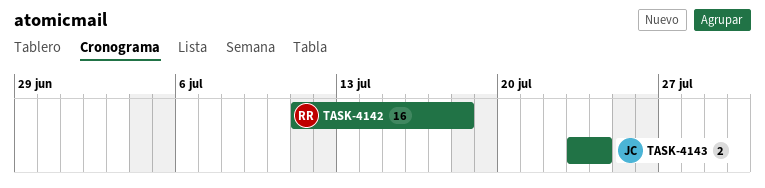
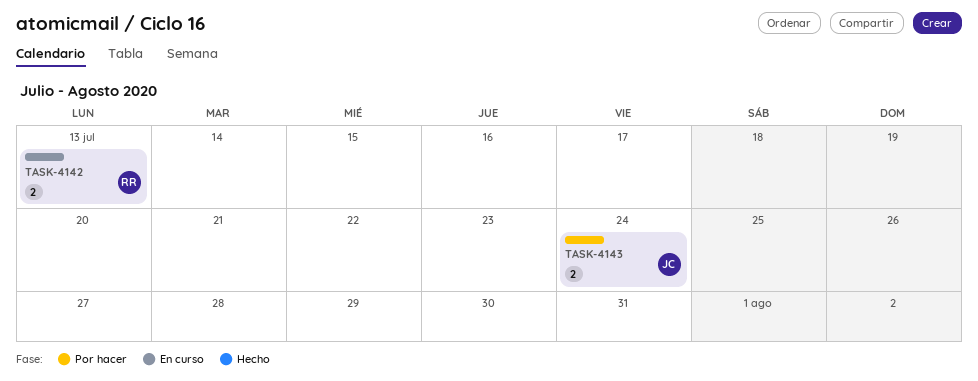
TASK-4142, estimate: 16 -> 2
TASK-4142, due: Jul 18 -> Jul 13

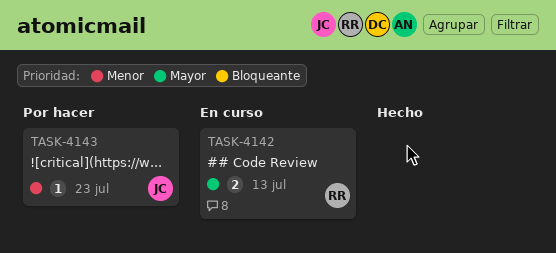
TASK-4143, estimate: 2 -> 1
TASK-4143, due: Jul 24 -> Jul 23

